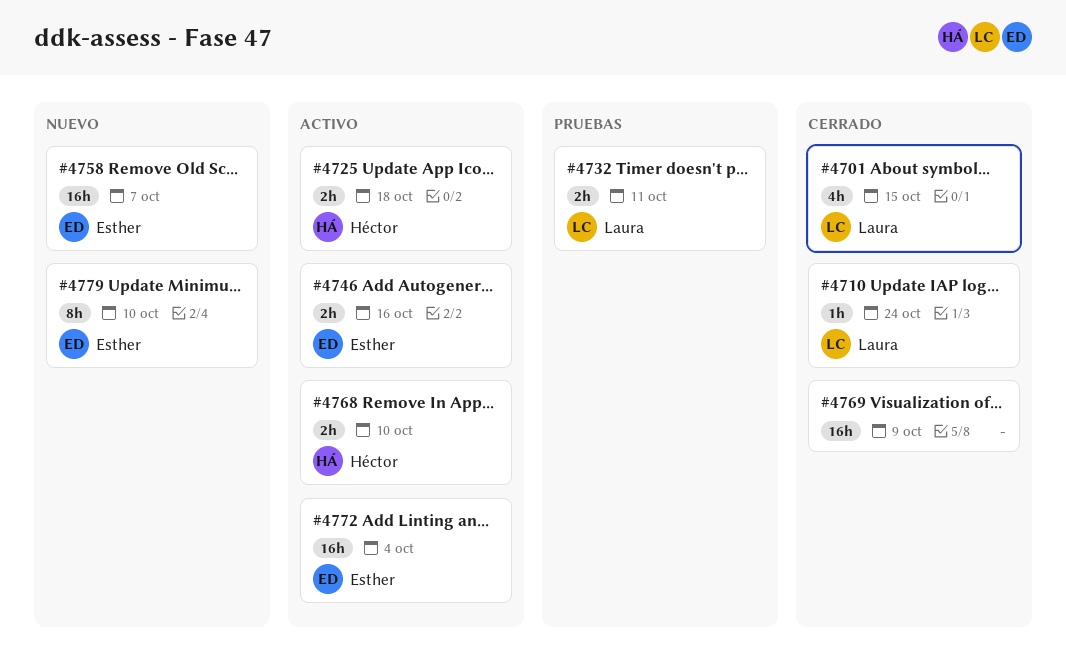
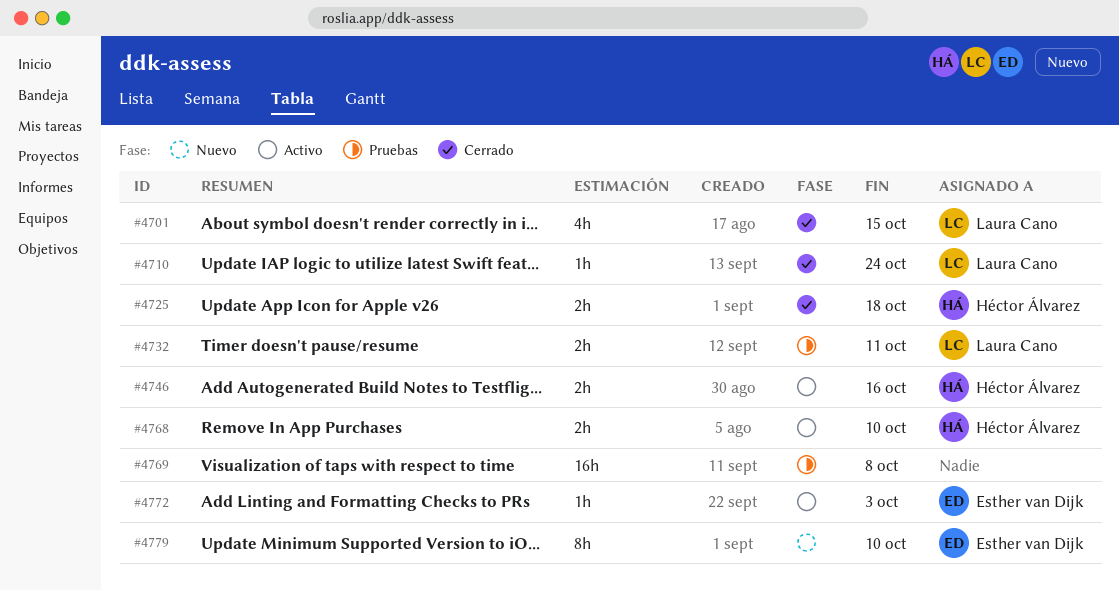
#4725, status: Activo -> Cerrado
#4746, owner: Esther van Dijk -> Héctor Álvarez
#4758: present -> none
#4769, status: Cerrado -> Pruebas
#4769, due: Oct 9 -> Oct 8
#4772, estimate: 16h -> 1h
#4772, due: Oct 4 -> Oct 3

